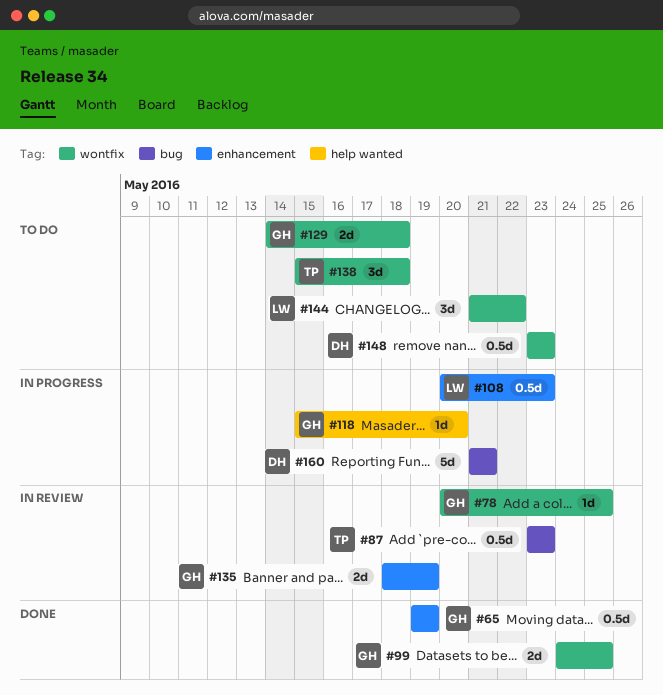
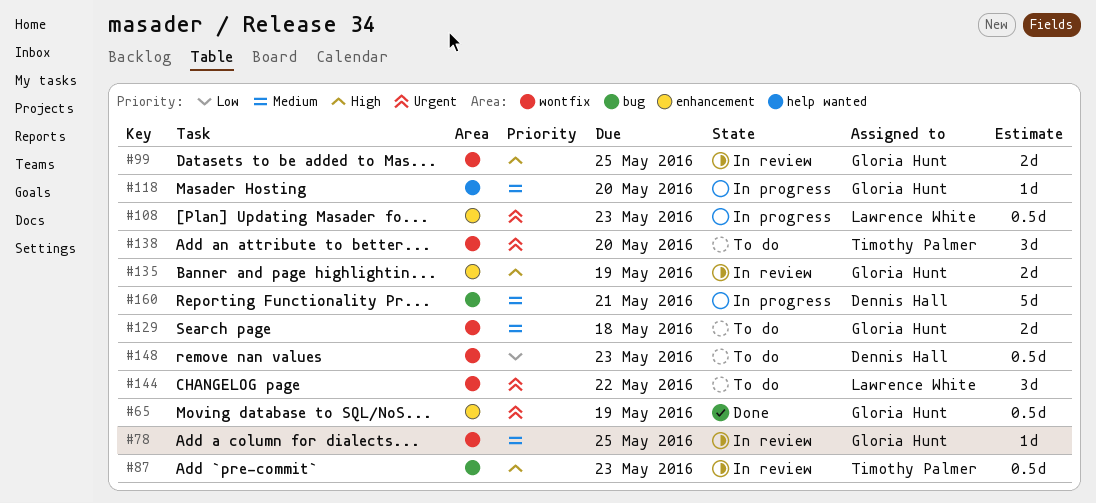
#99, status: Done -> In review
#138, due: May 18 -> May 20

